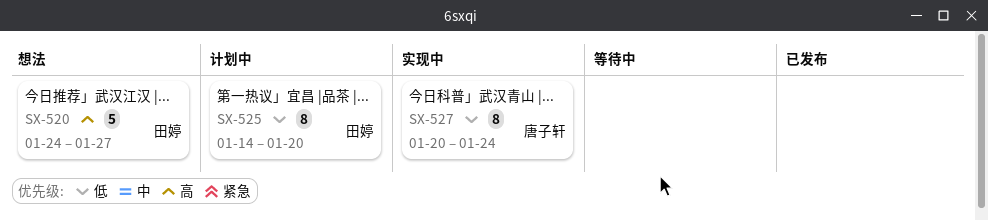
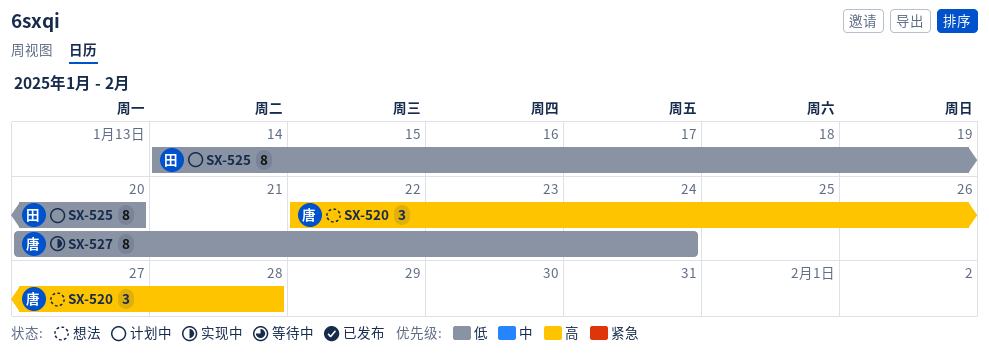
SX-520, owner: 田婷 -> 唐子轩
SX-520, estimate: 5 -> 3
SX-520, start: Jan 24 -> Jan 22
SX-520, due: Jan 27 -> Jan 28

